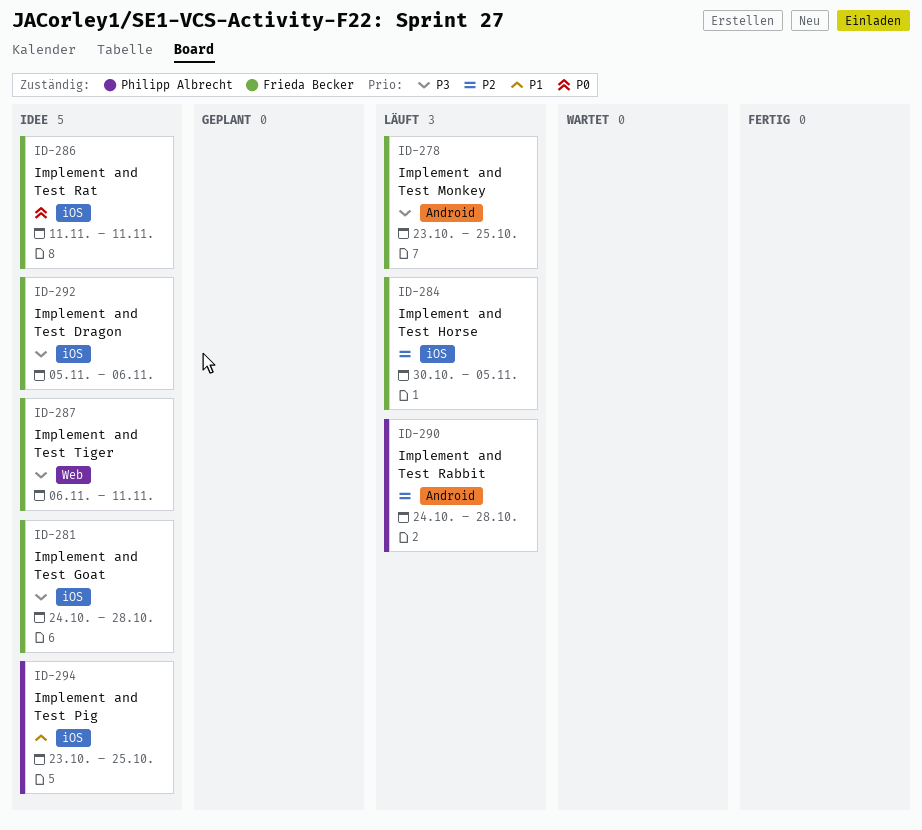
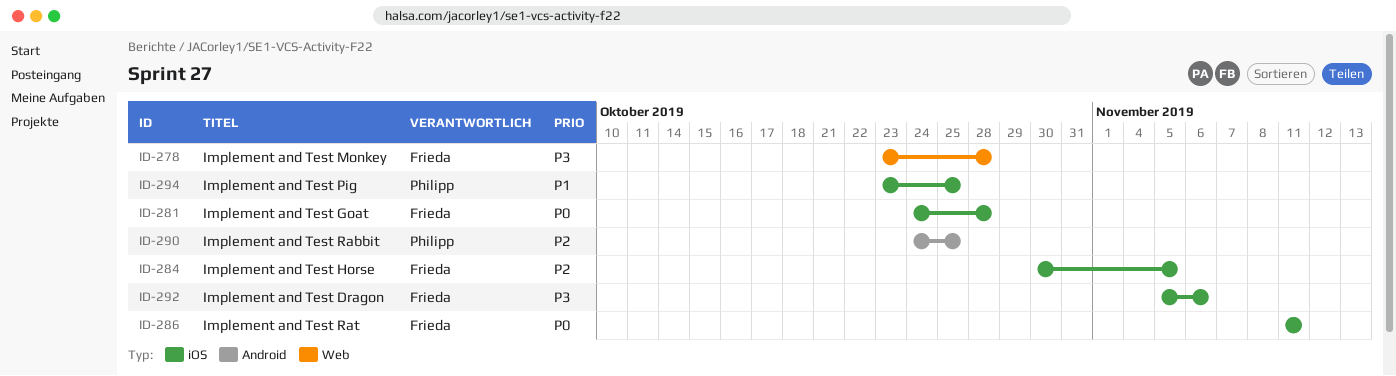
ID-278, label: Android -> Web
ID-278, due: Oct 25 -> Oct 28
ID-281, priority: P3 -> P0
ID-287: present -> none
ID-290, due: Oct 28 -> Oct 25

